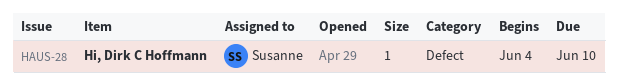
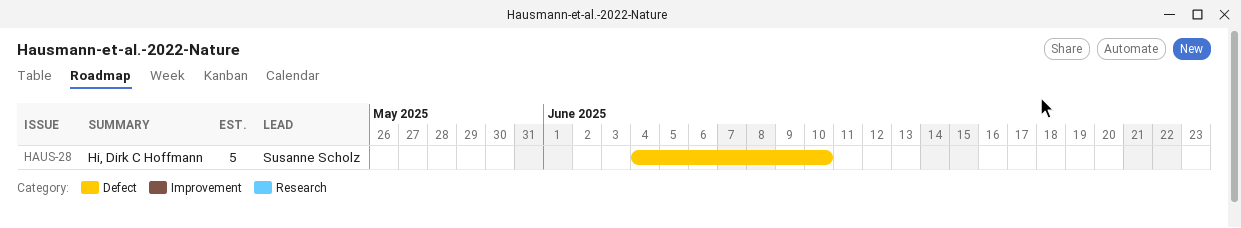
HAUS-28, estimate: 1 -> 5

